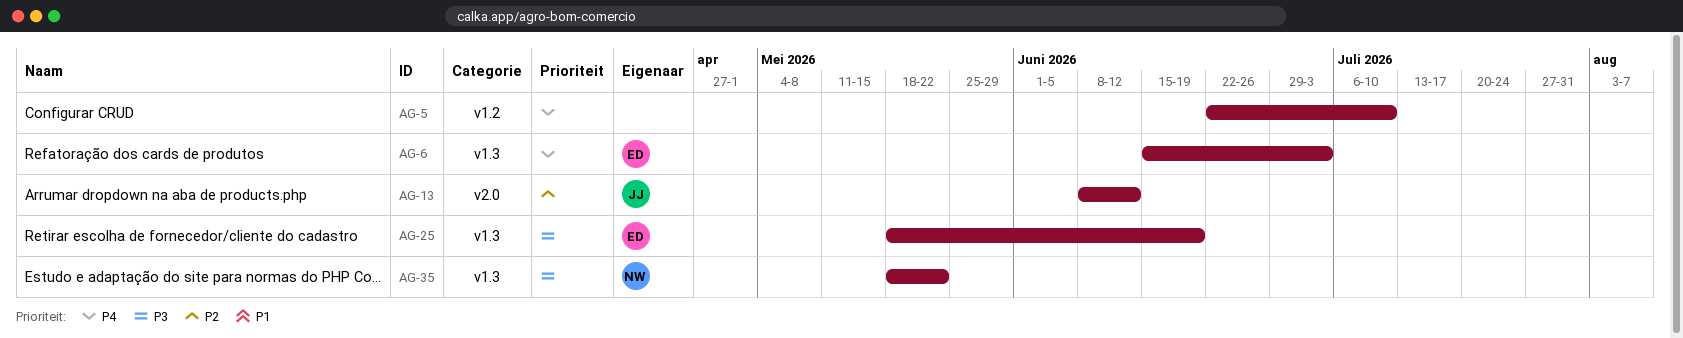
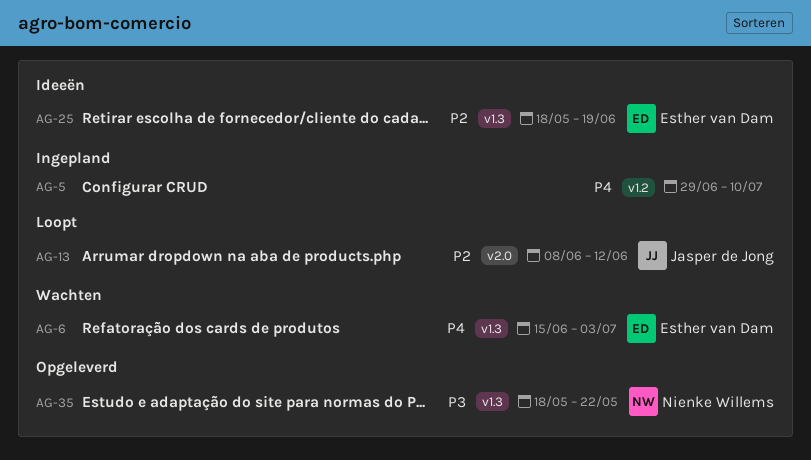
AG-5, start: Jun 22 -> Jun 29
AG-25, priority: P3 -> P2

